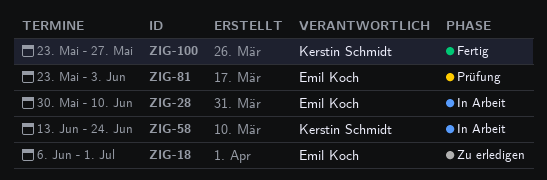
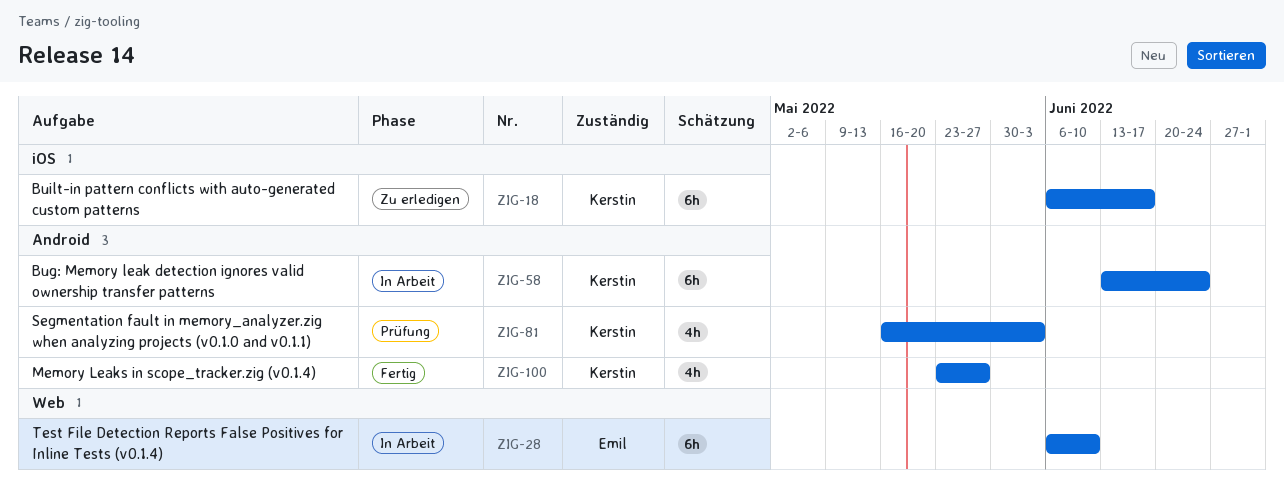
ZIG-18, owner: Emil Koch -> Kerstin Schmidt
ZIG-18, due: Jul 1 -> Jun 17
ZIG-28, start: May 30 -> Jun 6
ZIG-81, owner: Emil Koch -> Kerstin Schmidt
ZIG-81, start: May 23 -> May 16

